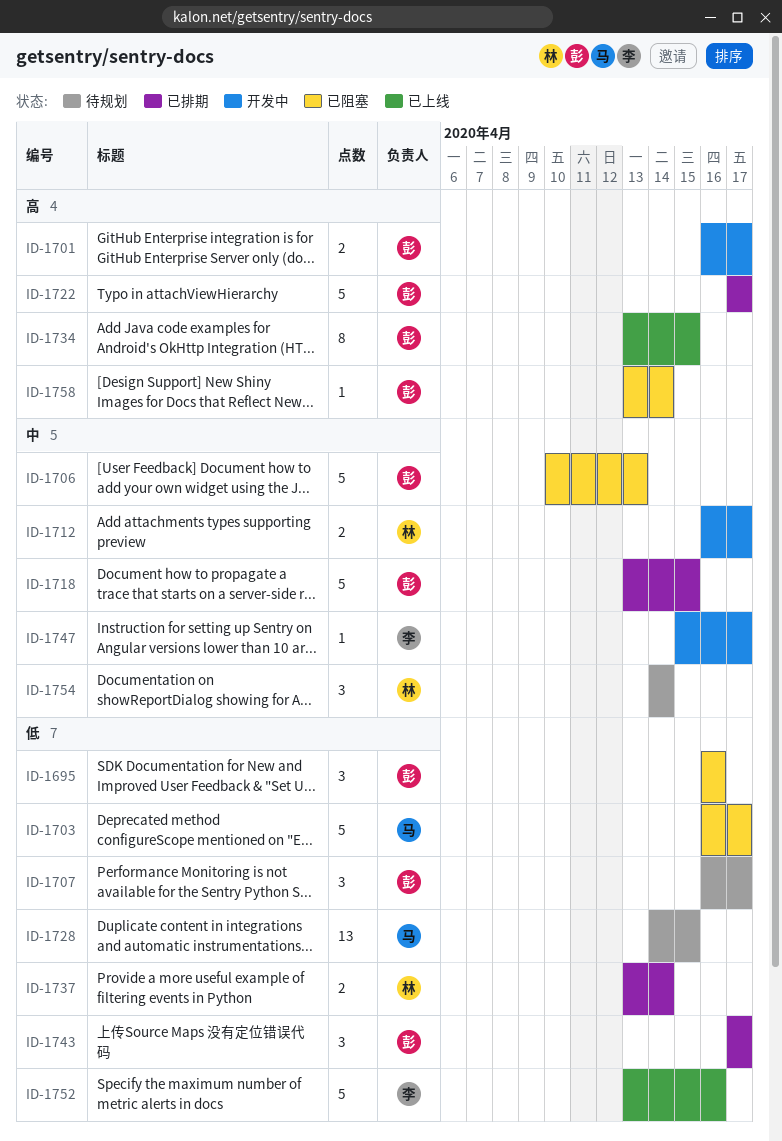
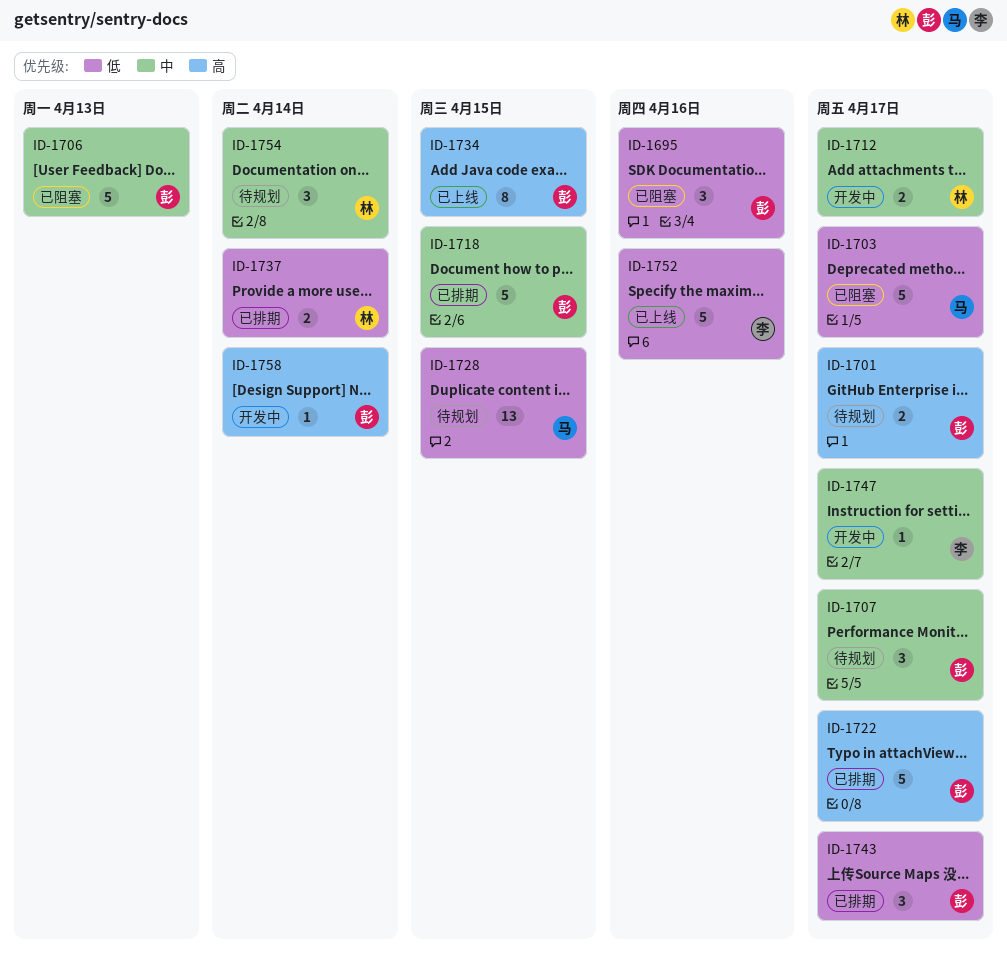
ID-1701, status: 开发中 -> 待规划
ID-1707, priority: 低 -> 中
ID-1758, status: 已阻塞 -> 开发中

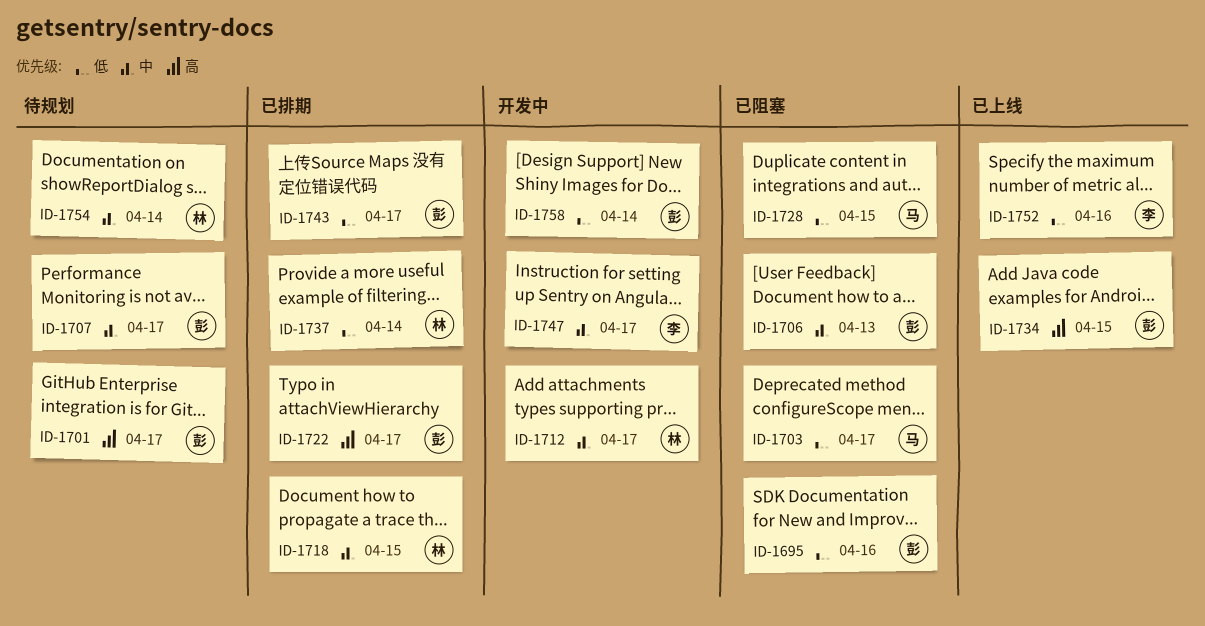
ID-1718, owner: 彭 -> 林
ID-1728, status: 待规划 -> 已阻塞
ID-1758, priority: 高 -> 低

